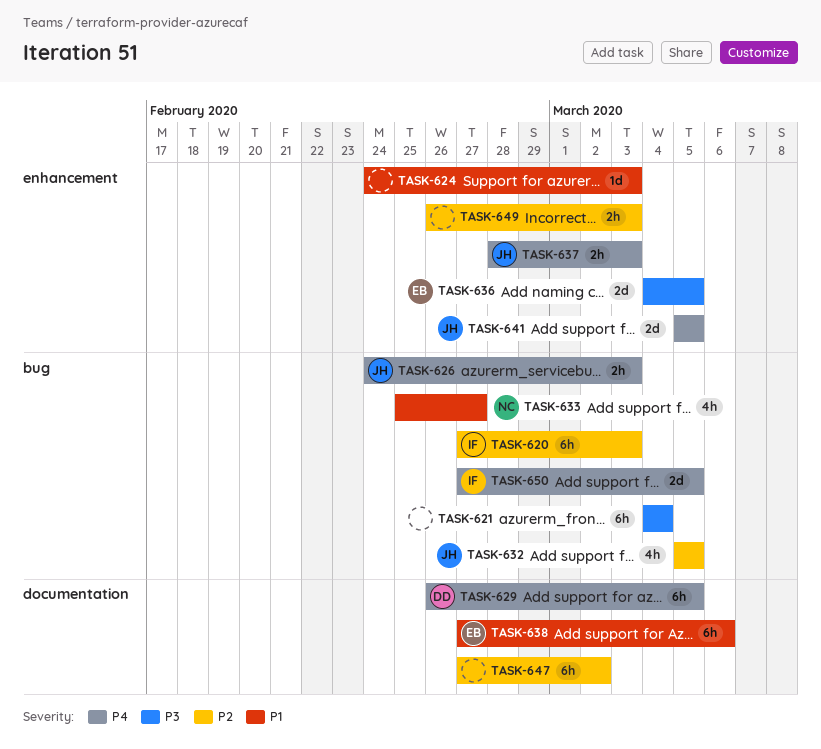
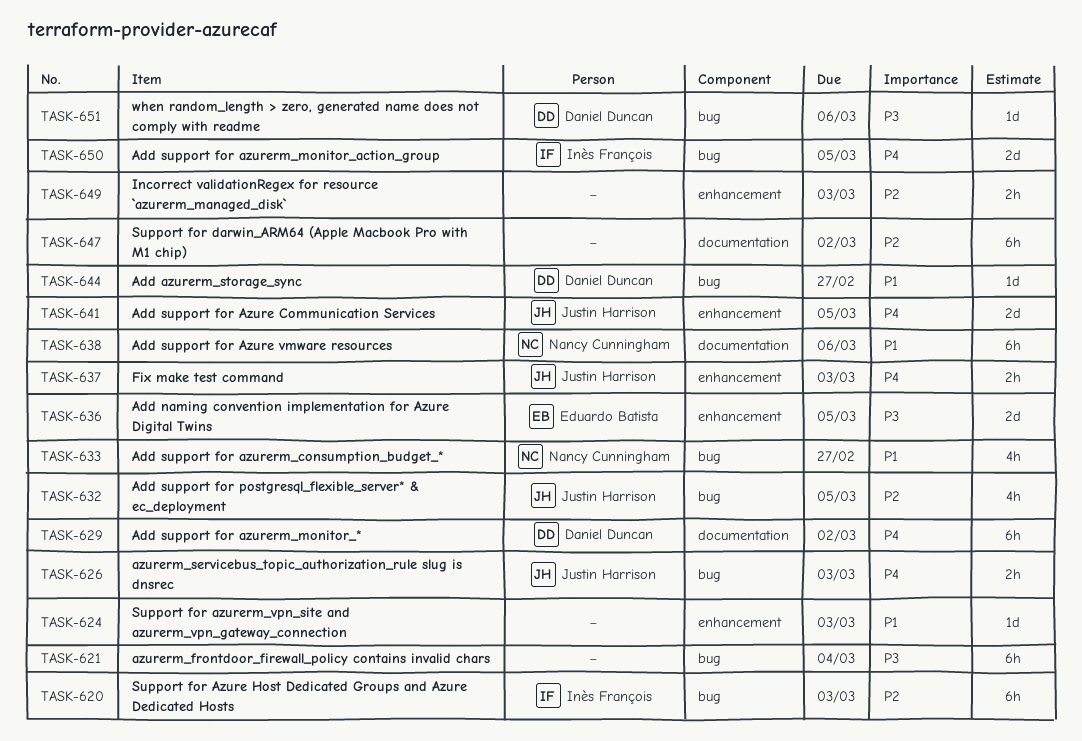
TASK-629, due: Mar 5 -> Mar 2
TASK-638, owner: Eduardo Batista -> Nancy Cunningham
TASK-644: none -> present
TASK-651: none -> present

